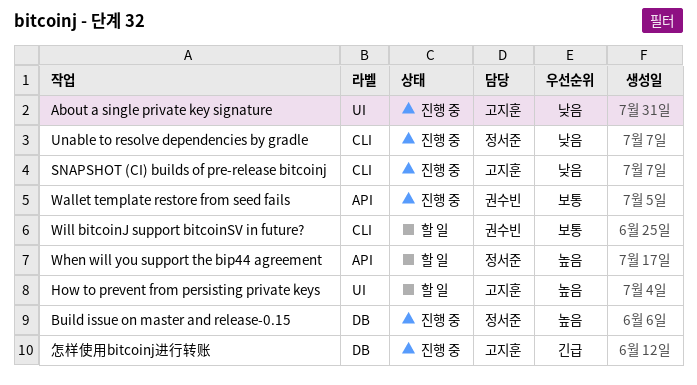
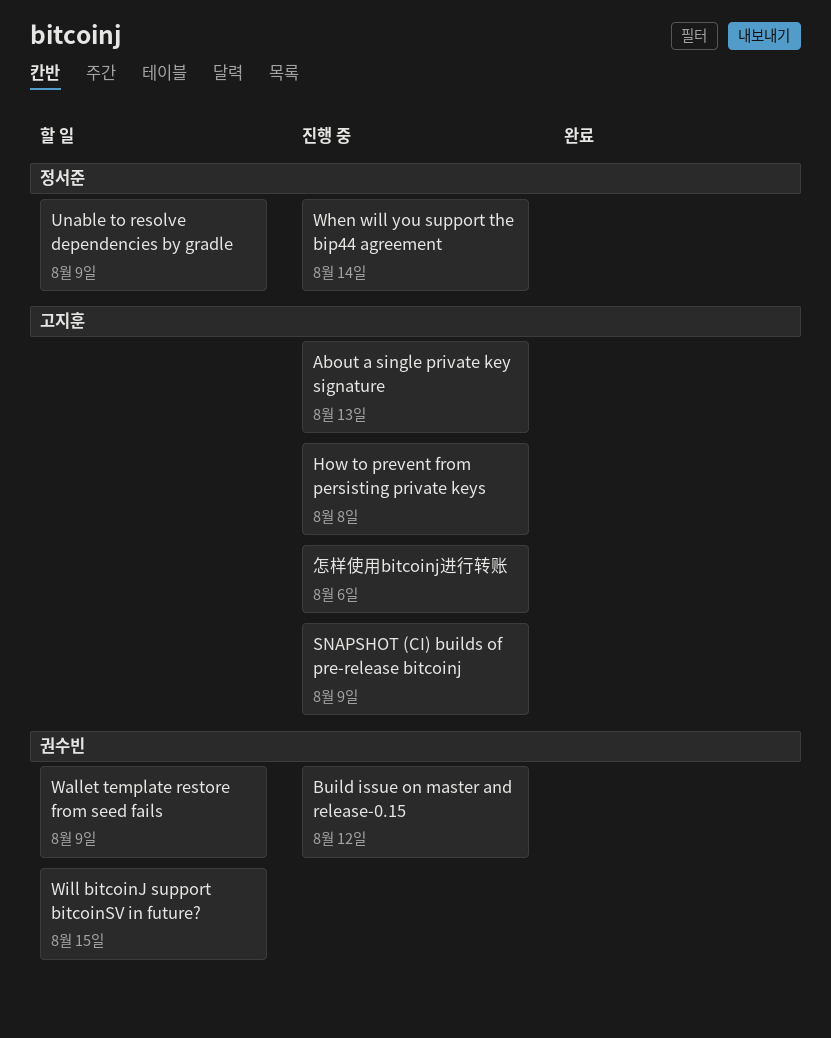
Build issue on master and release-0.15, owner: 정서준 -> 권수빈
How to prevent from persisting private keys, status: 할 일 -> 진행 중
Unable to resolve dependencies by gradle, status: 진행 중 -> 할 일
Wallet template restore from seed fails, status: 진행 중 -> 할 일
When will you support the bip44 agreement, status: 할 일 -> 진행 중

